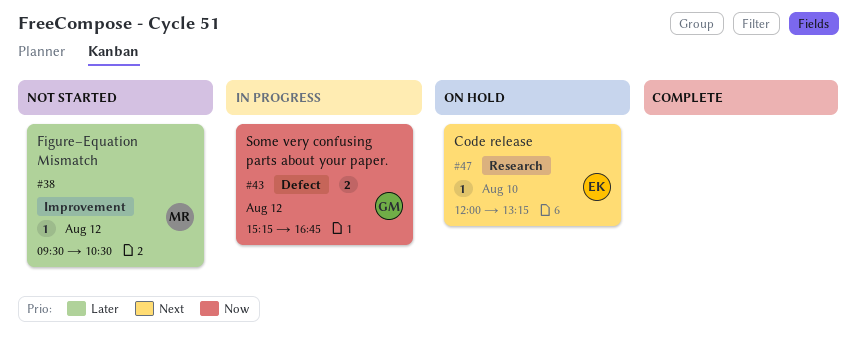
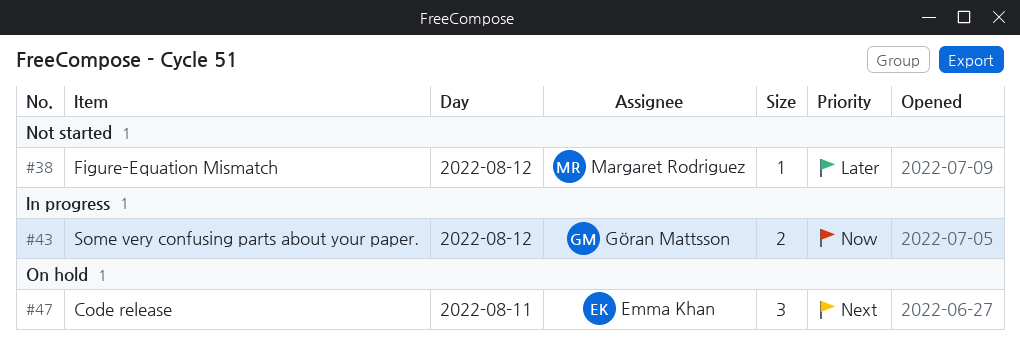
#47, estimate: 1 -> 3
#47, day: Aug 10 -> Aug 11

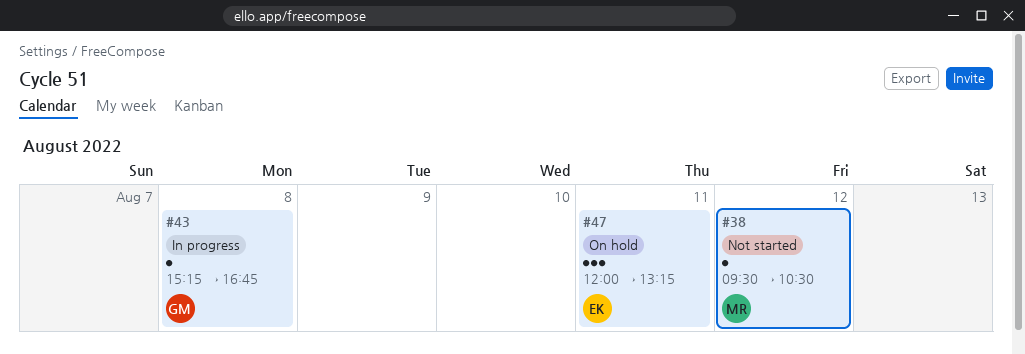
#43, estimate: 2 -> 1
#43, day: Aug 12 -> Aug 8

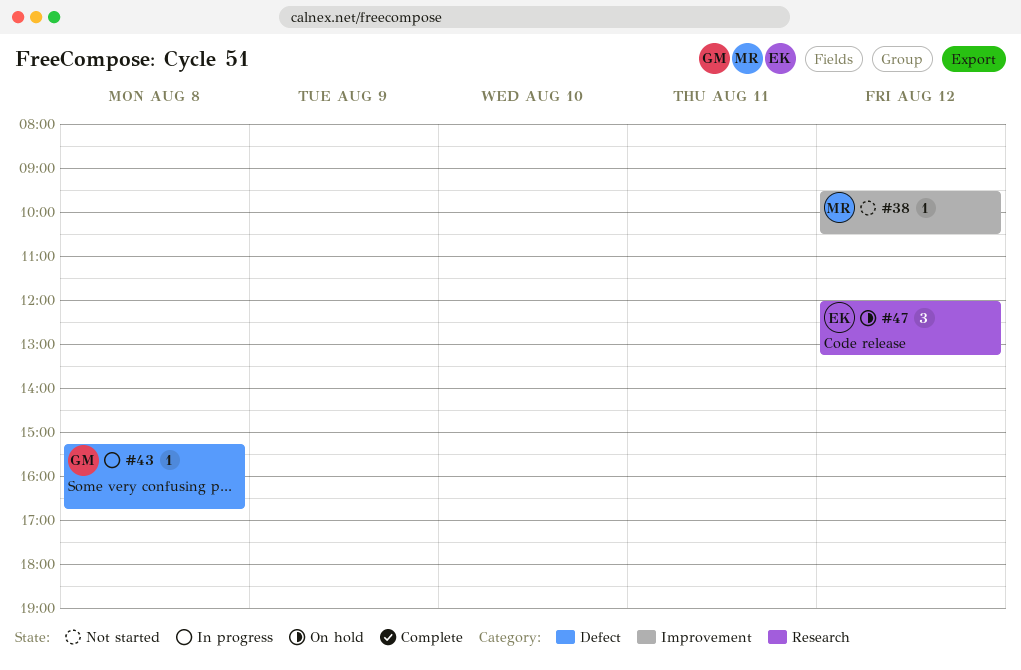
#47, day: Aug 11 -> Aug 12

